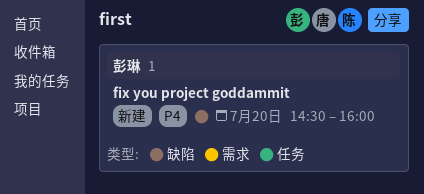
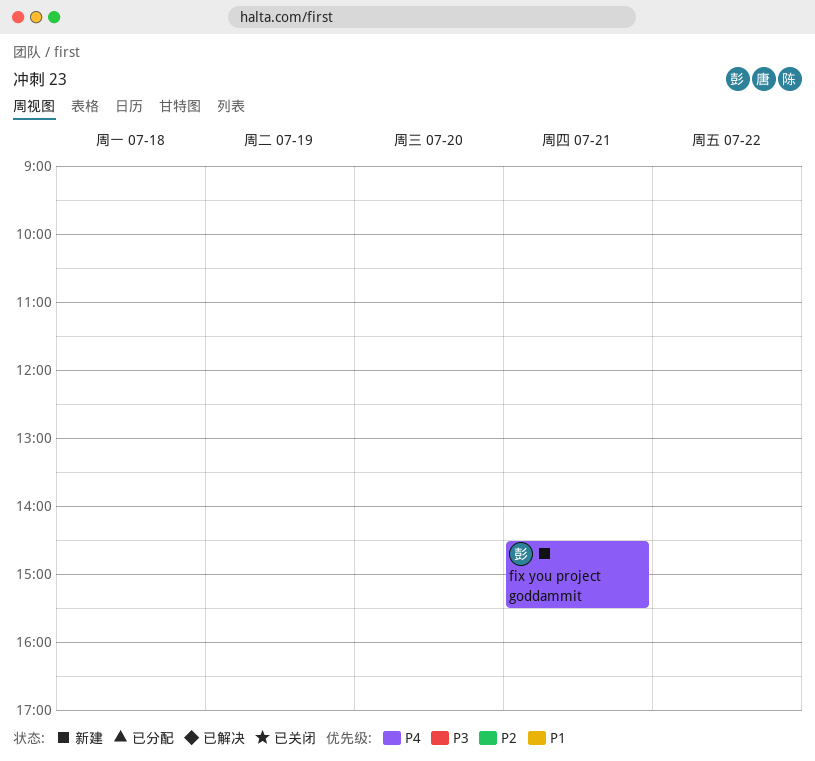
fix you project goddammit, day: Jul 20 -> Jul 21
fix you project goddammit, ends: 16:00 -> 15:30

